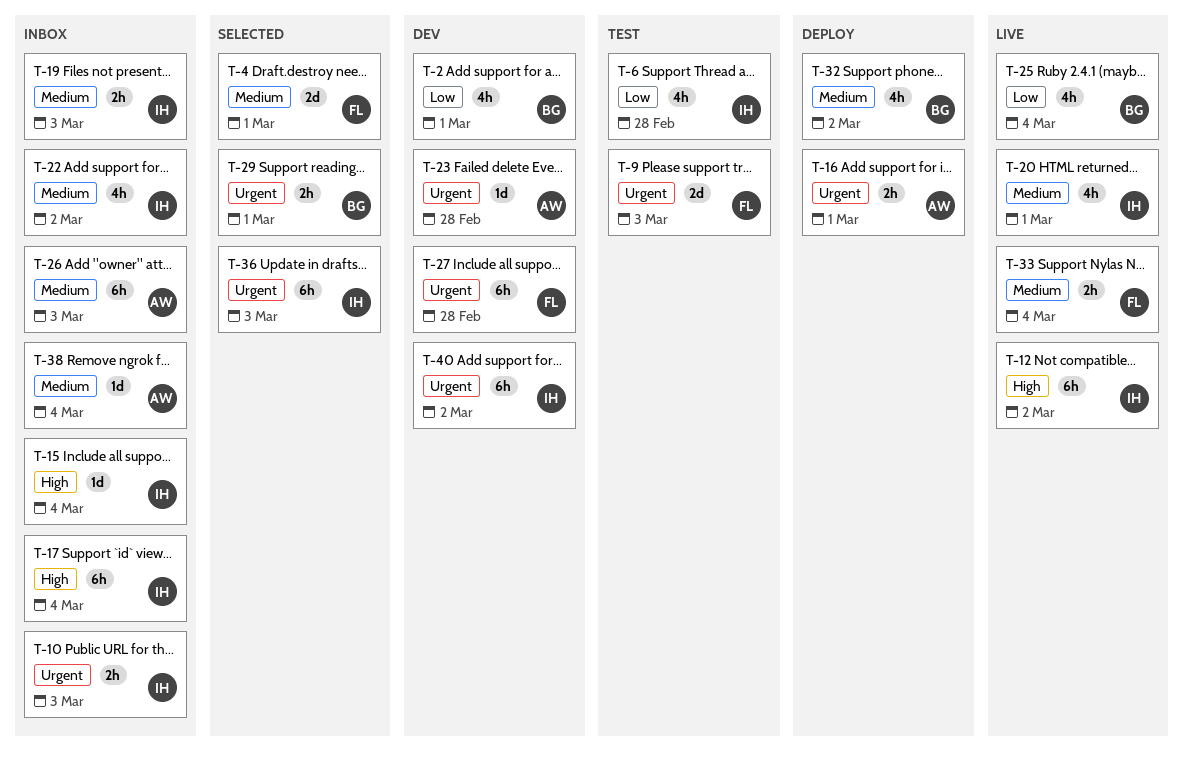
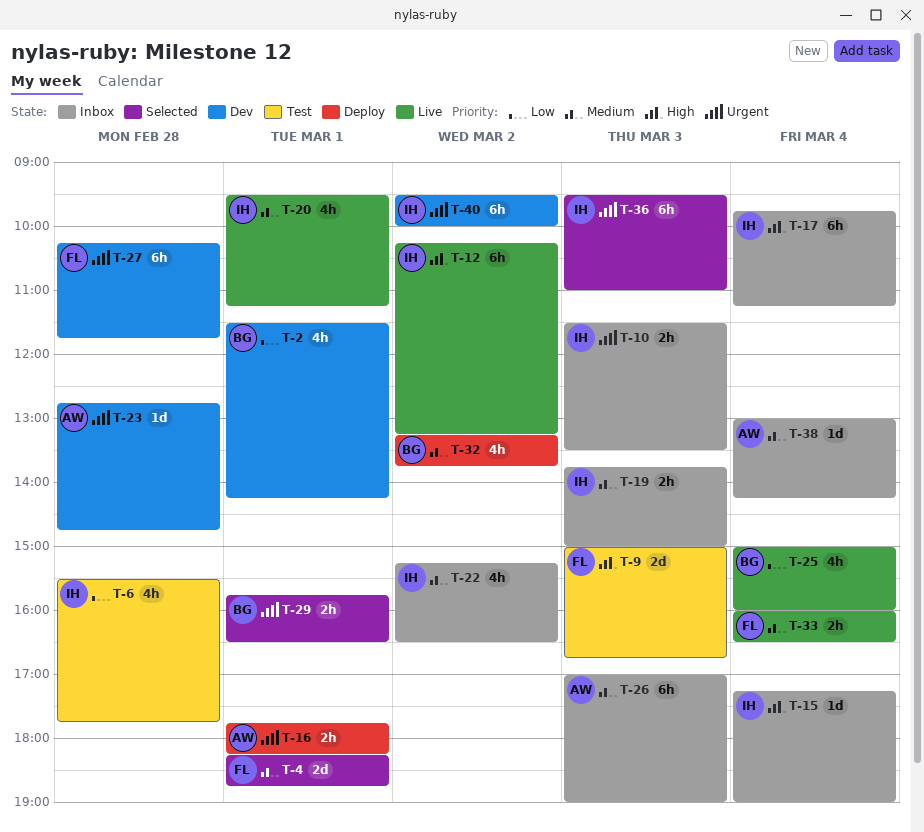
T-9, priority: Urgent -> High

